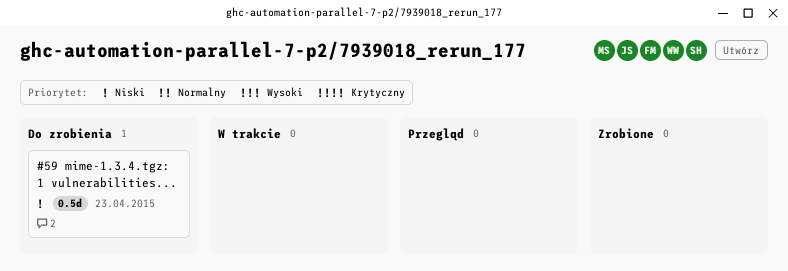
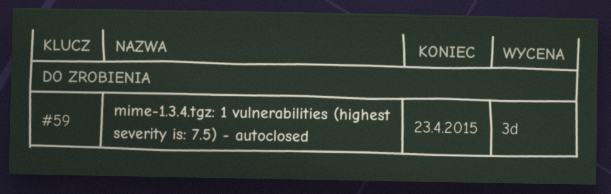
#59, estimate: 0.5d -> 3d

